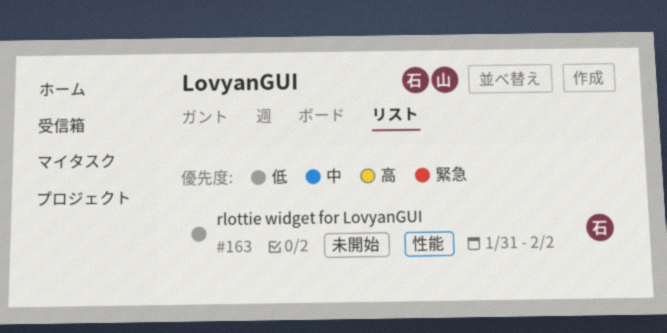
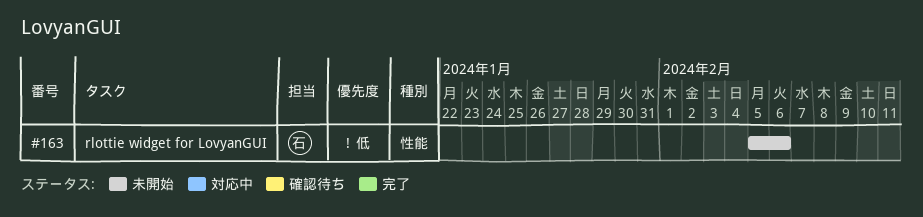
#163, start: Jan 31 -> Feb 5
#163, due: Feb 2 -> Feb 6

